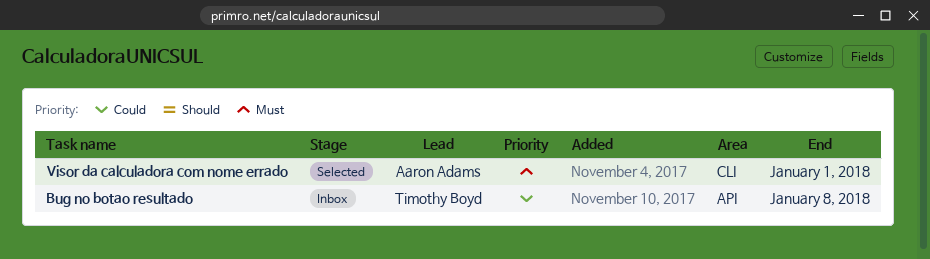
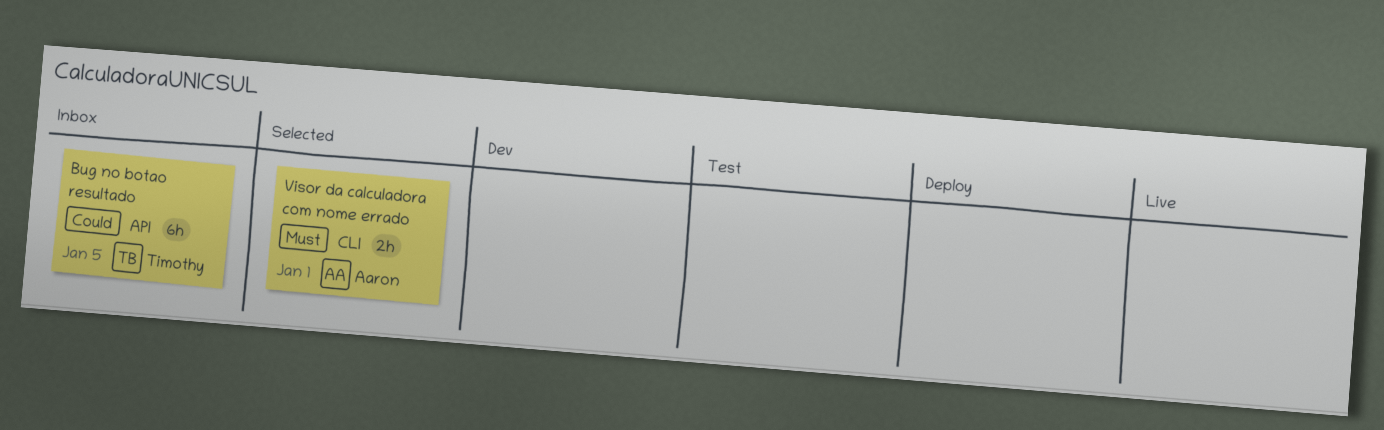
Bug no botao resultado, due: Jan 8 -> Jan 5

